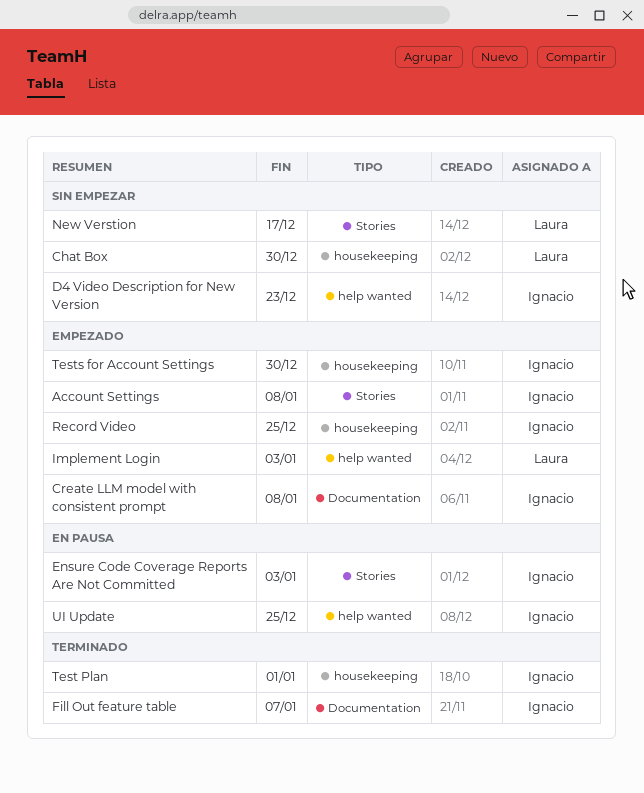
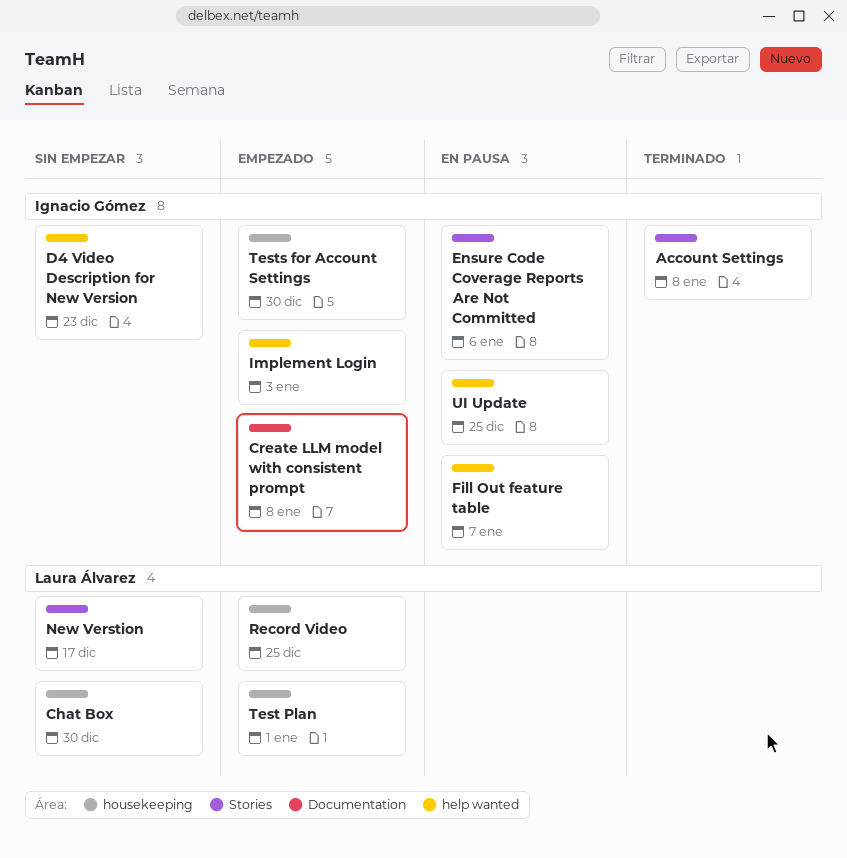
Account Settings, status: Empezado -> Terminado
Ensure Code Coverage Reports Are Not Committed, due: Jan 3 -> Jan 6
Fill Out feature table, status: Terminado -> En pausa
Fill Out feature table, label: Documentation -> help wanted
Implement Login, owner: Laura Álvarez -> Ignacio Gómez
Record Video, owner: Ignacio Gómez -> Laura Álvarez
Test Plan, status: Terminado -> Empezado
Test Plan, owner: Ignacio Gómez -> Laura Álvarez

